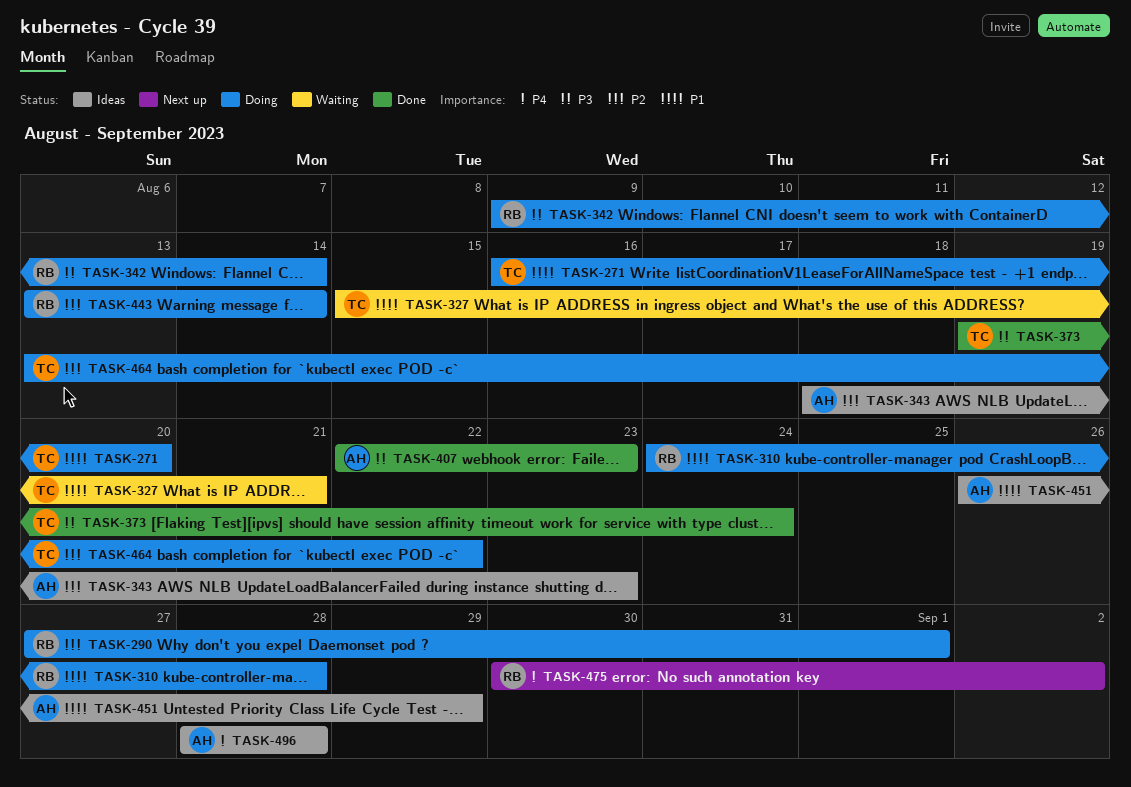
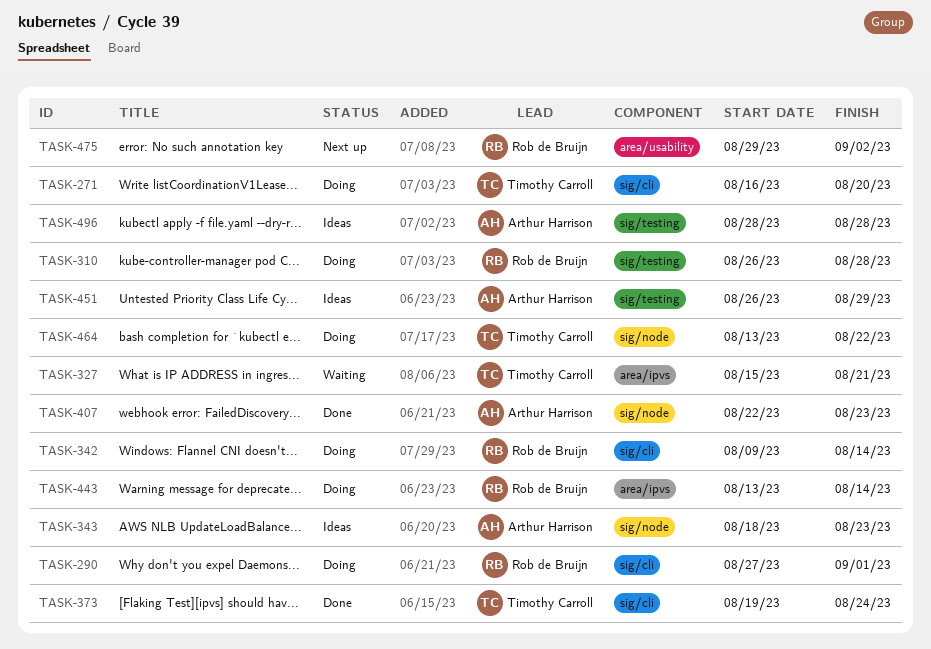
TASK-310, start: Aug 24 -> Aug 26
TASK-475, start: Aug 30 -> Aug 29

